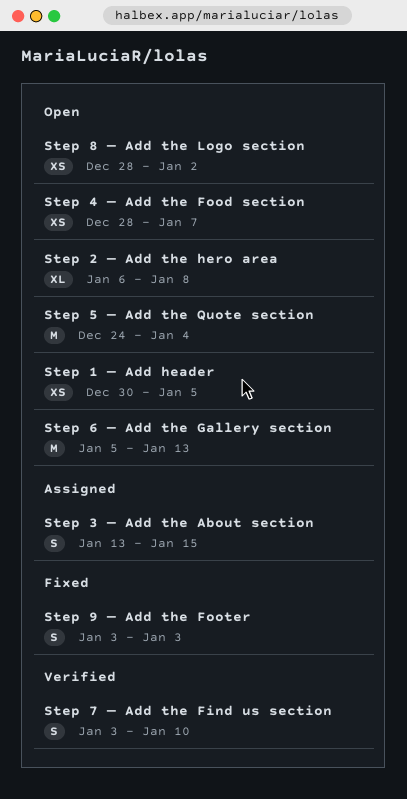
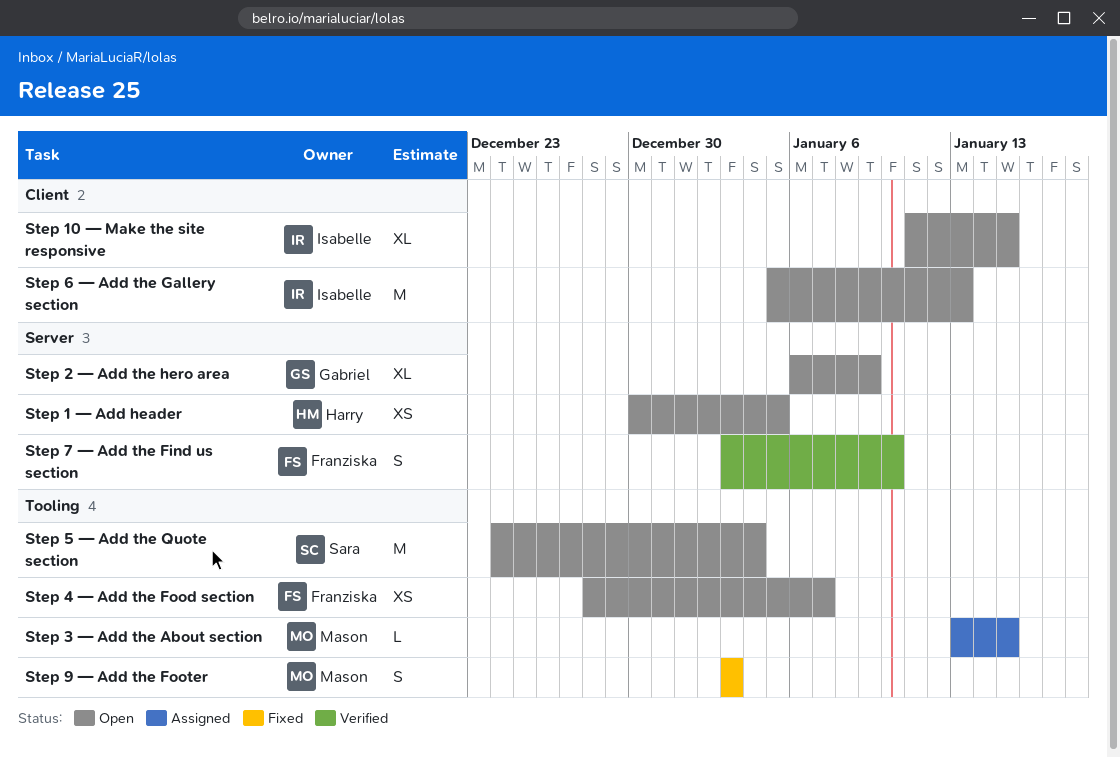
Step 10 — Make the site responsive: none -> present
Step 2 — Add the hero area, due: Jan 8 -> Jan 9
Step 3 — Add the About section, estimate: S -> L
Step 8 — Add the Logo section: present -> none

